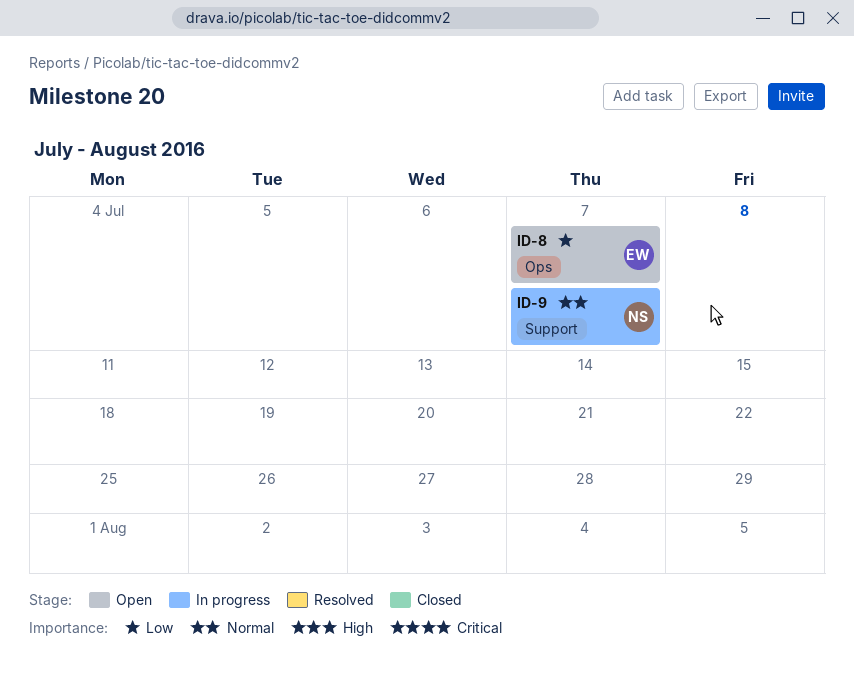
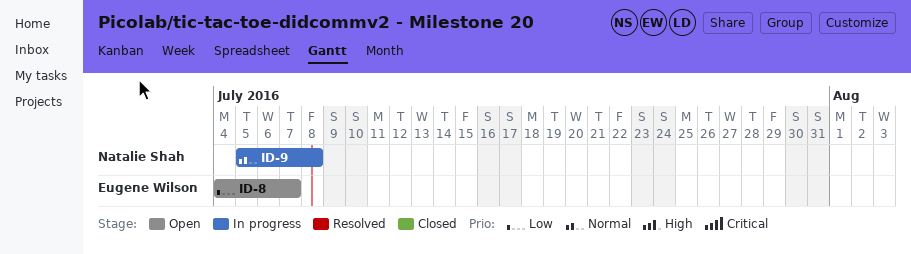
ID-9, due: Jul 7 -> Jul 8

